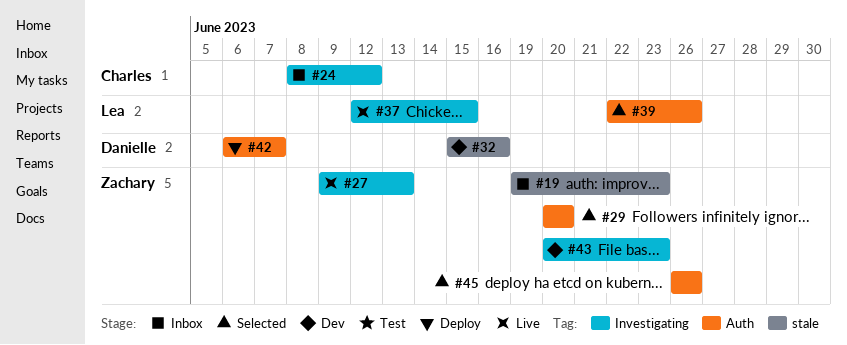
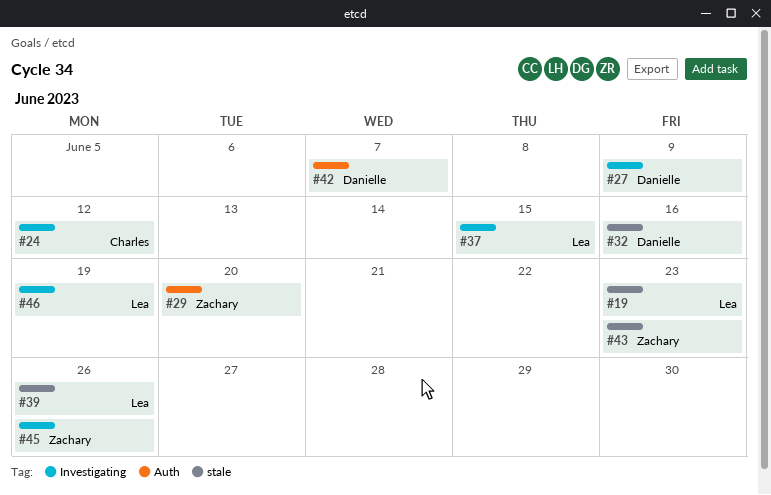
#19, owner: Zachary -> Lea
#27, owner: Zachary -> Danielle
#27, due: Jun 13 -> Jun 9
#39, label: Auth -> stale
#43, label: Investigating -> stale
#45, label: Auth -> Investigating
#46: none -> present

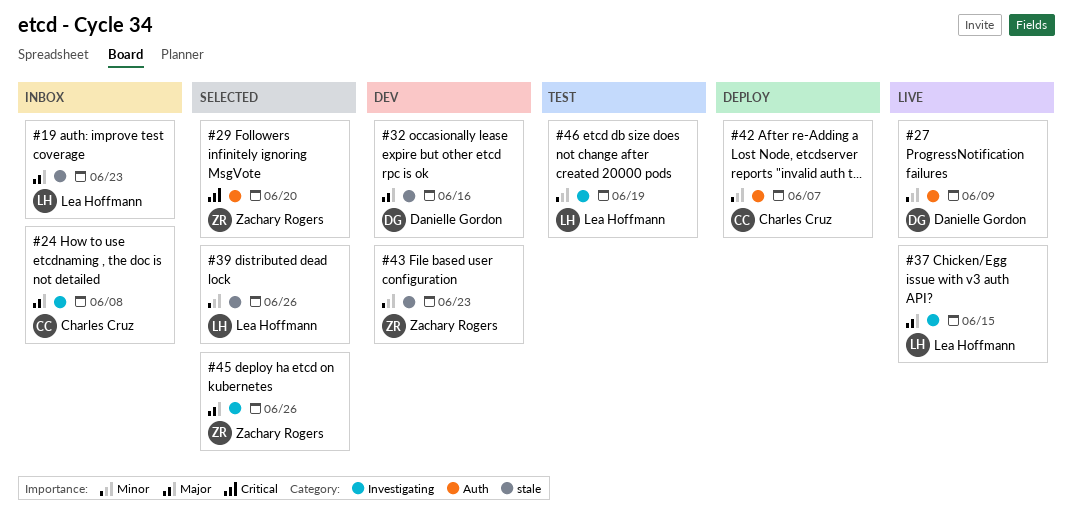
#24, due: Jun 12 -> Jun 8
#27, label: Investigating -> Auth
#42, owner: Danielle Gordon -> Charles Cruz

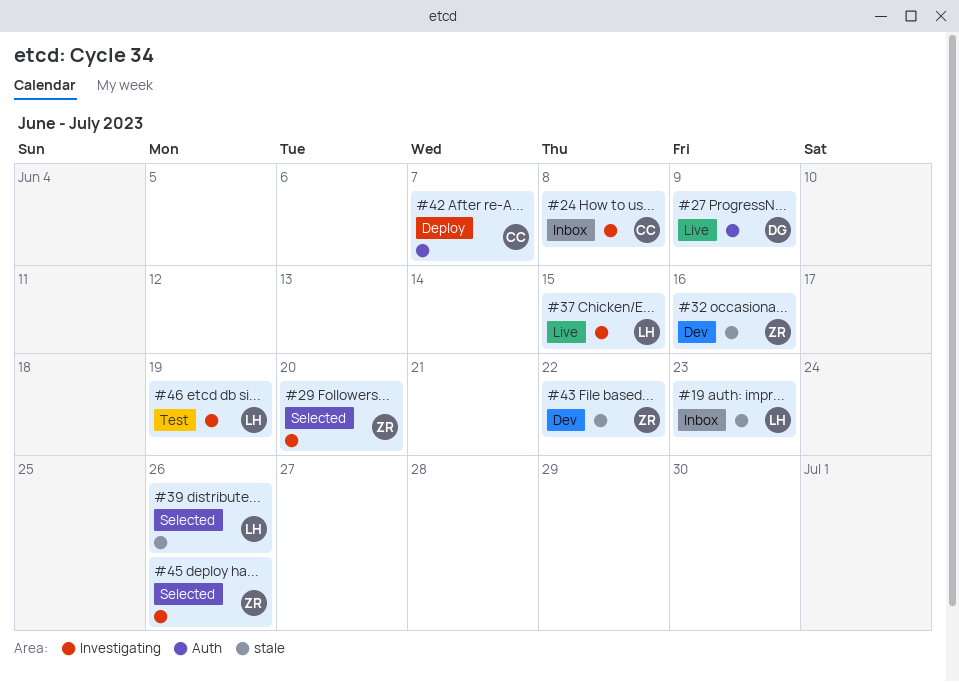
#29, label: Auth -> Investigating
#32, owner: Danielle Gordon -> Zachary Rogers
#43, due: Jun 23 -> Jun 22

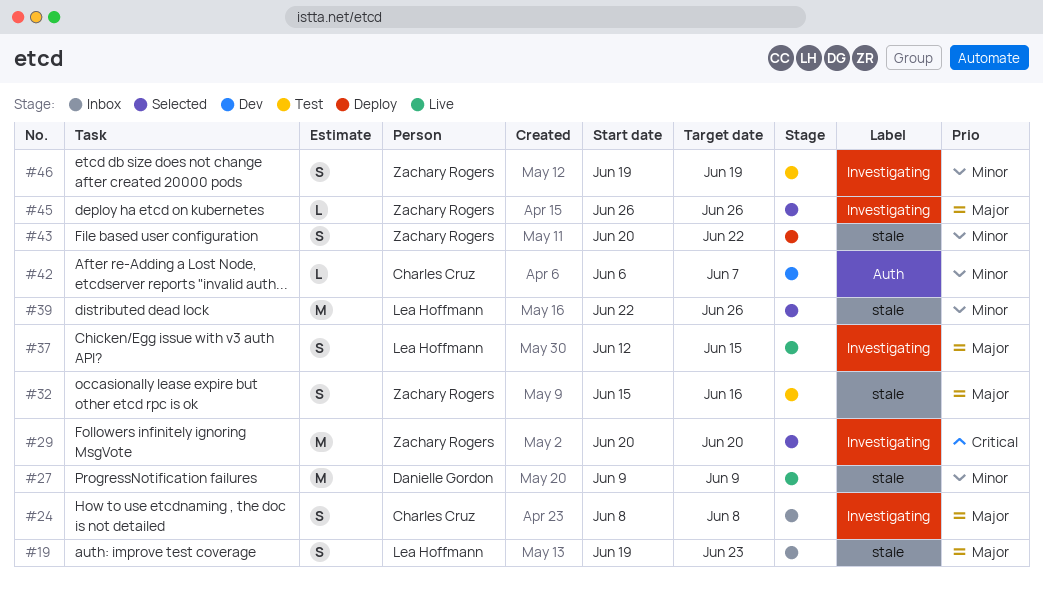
#27, label: Auth -> stale
#32, status: Dev -> Test
#42, status: Deploy -> Dev
#43, status: Dev -> Deploy
#46, owner: Lea Hoffmann -> Zachary Rogers

